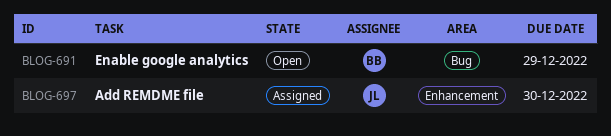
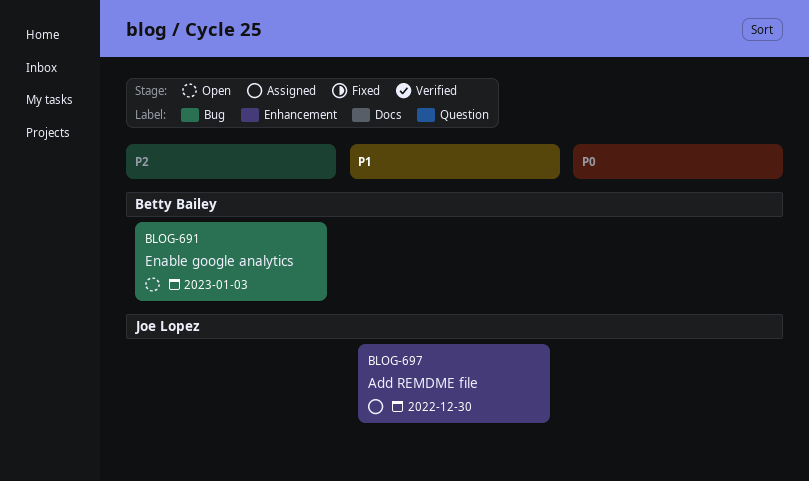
BLOG-691, due: Dec 29 -> Jan 3

